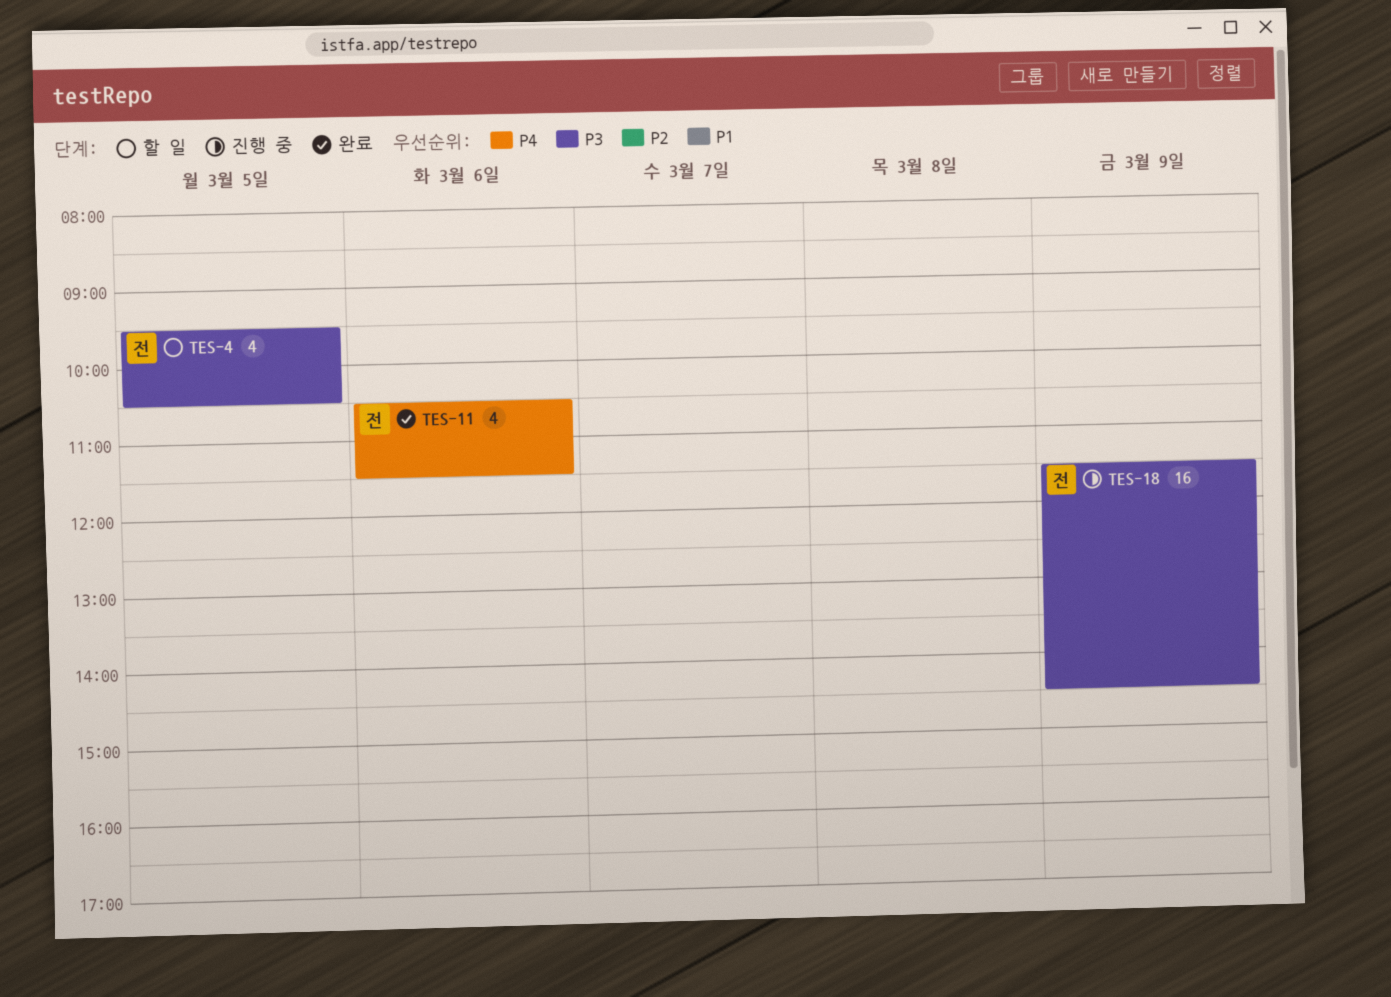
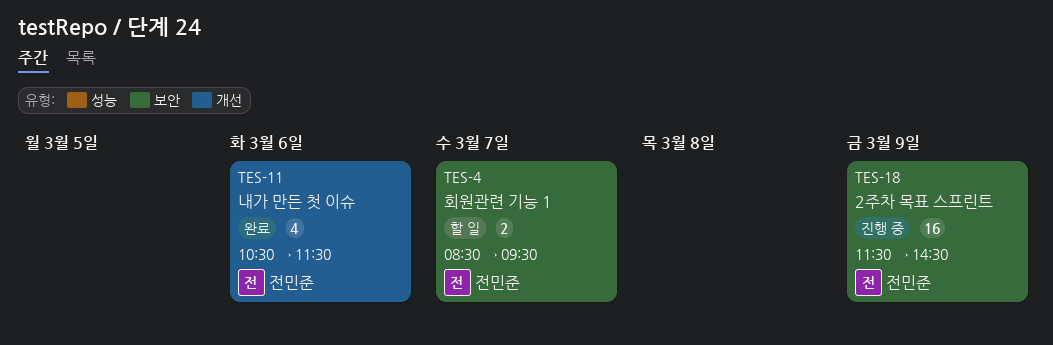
TES-4, estimate: 4 -> 2
TES-4, day: Mar 5 -> Mar 7
TES-4, begins: 09:30 -> 08:30
TES-4, ends: 10:30 -> 09:30

